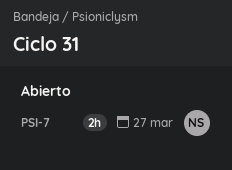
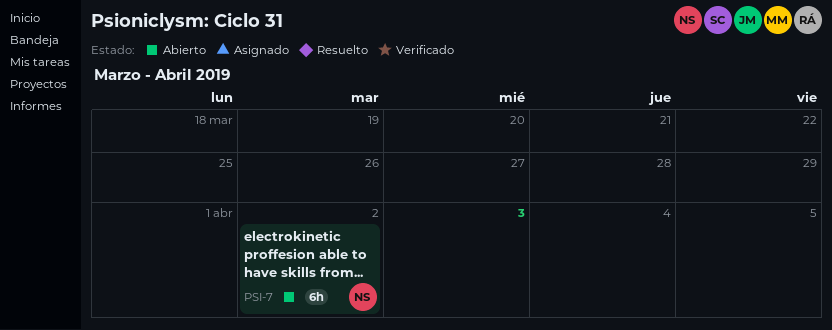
PSI-7, estimate: 2h -> 6h
PSI-7, due: Mar 27 -> Apr 2

